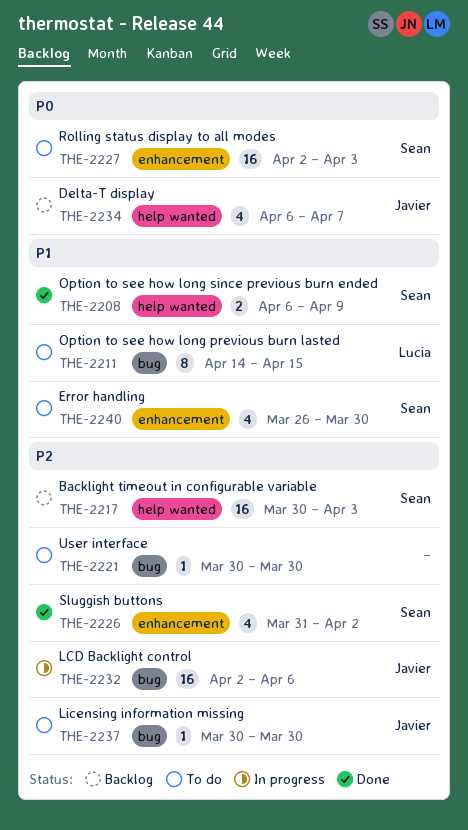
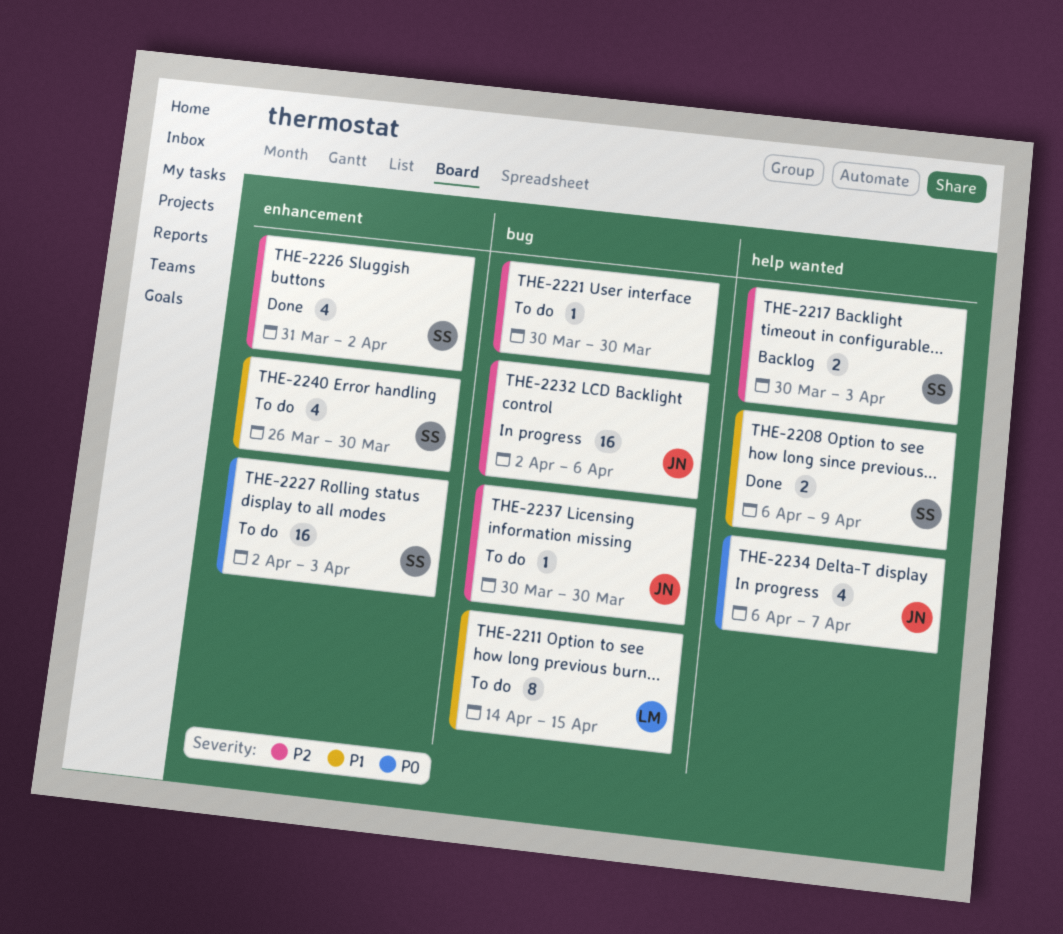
THE-2217, estimate: 16 -> 2
THE-2234, status: Backlog -> In progress

